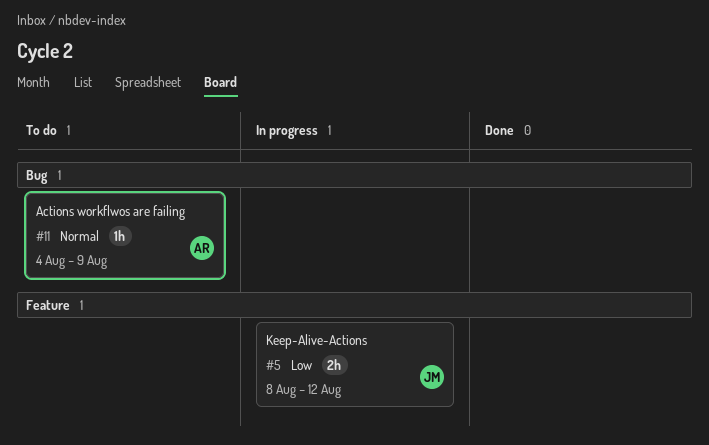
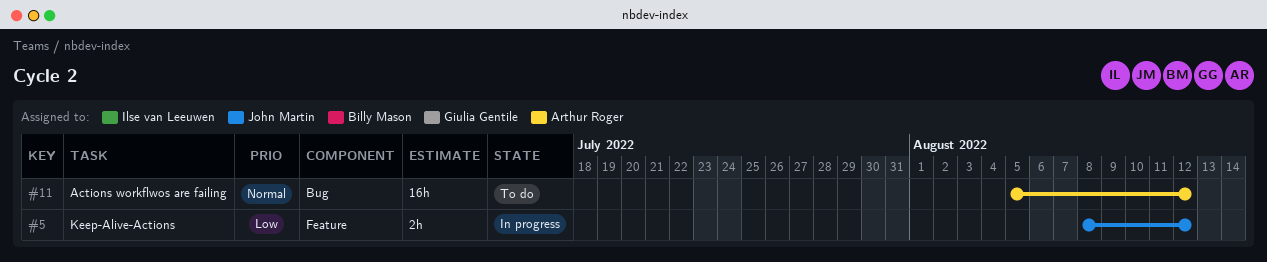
#11, estimate: 1h -> 16h
#11, start: Aug 4 -> Aug 5
#11, due: Aug 9 -> Aug 12

